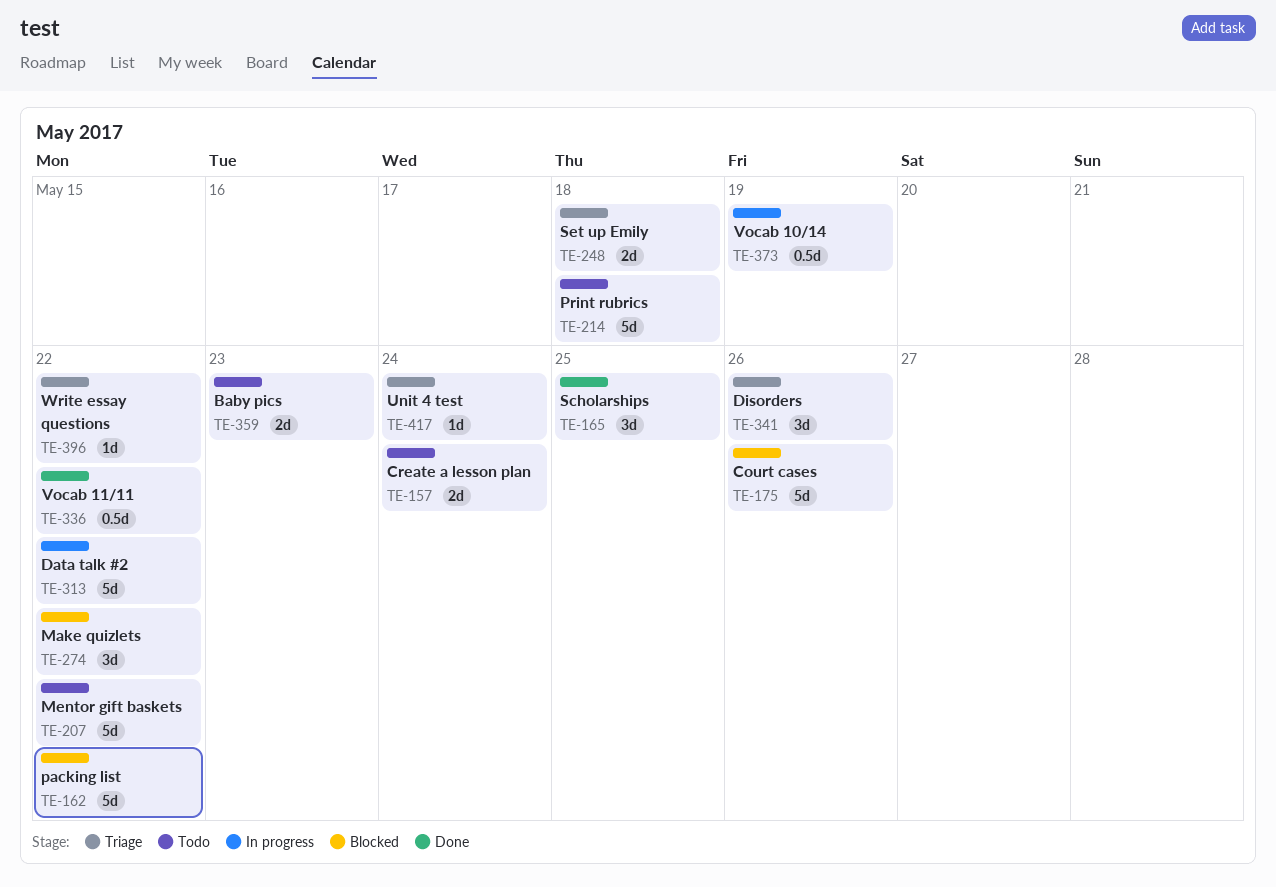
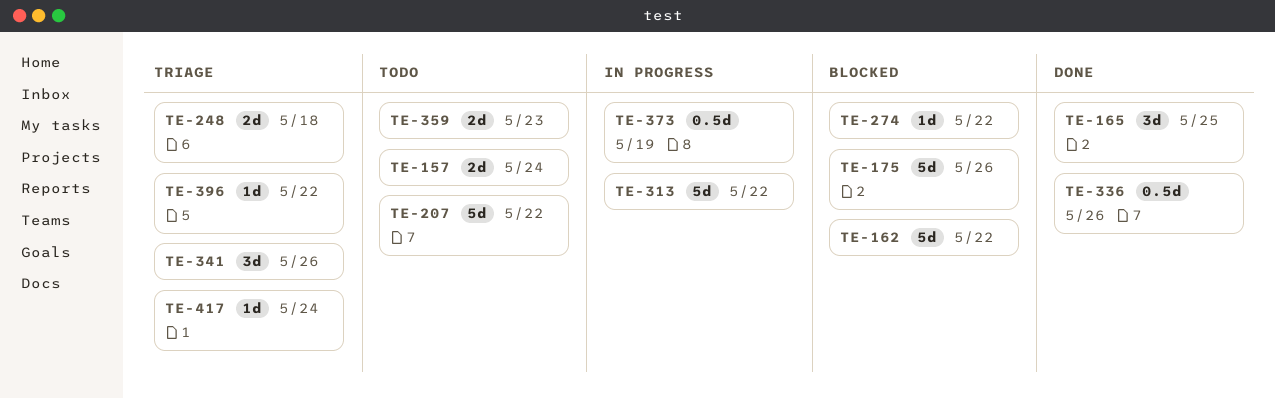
TE-214: present -> none
TE-274, estimate: 3d -> 1d
TE-336, due: May 22 -> May 26

